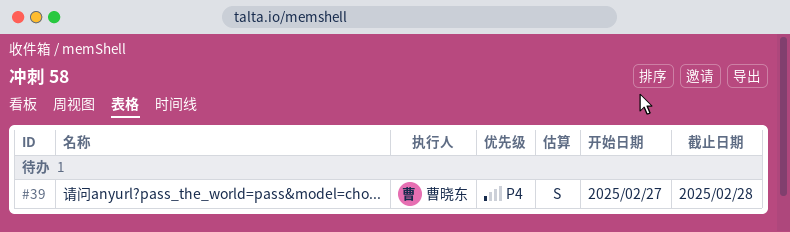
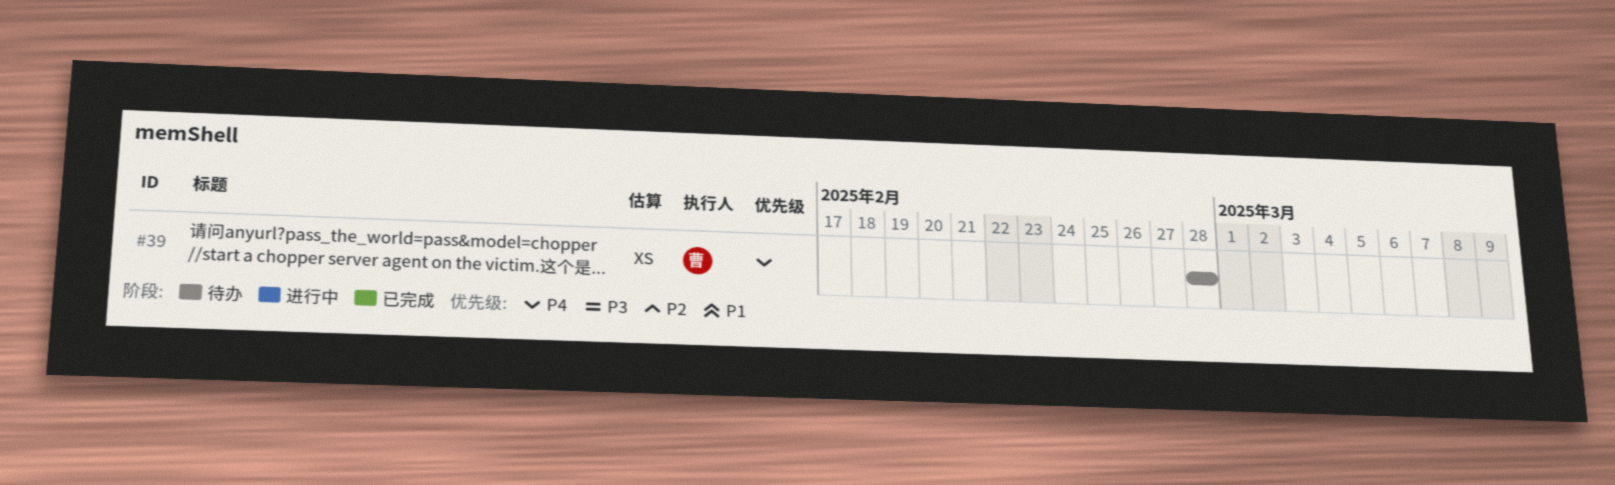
#39, estimate: S -> XS
#39, start: Feb 27 -> Feb 28

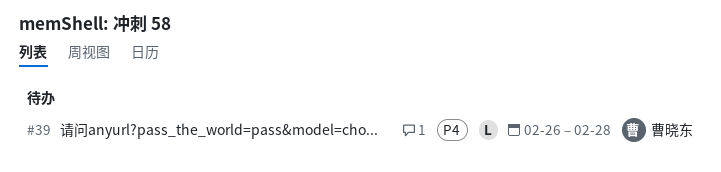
#39, estimate: XS -> L
#39, start: Feb 28 -> Feb 26

